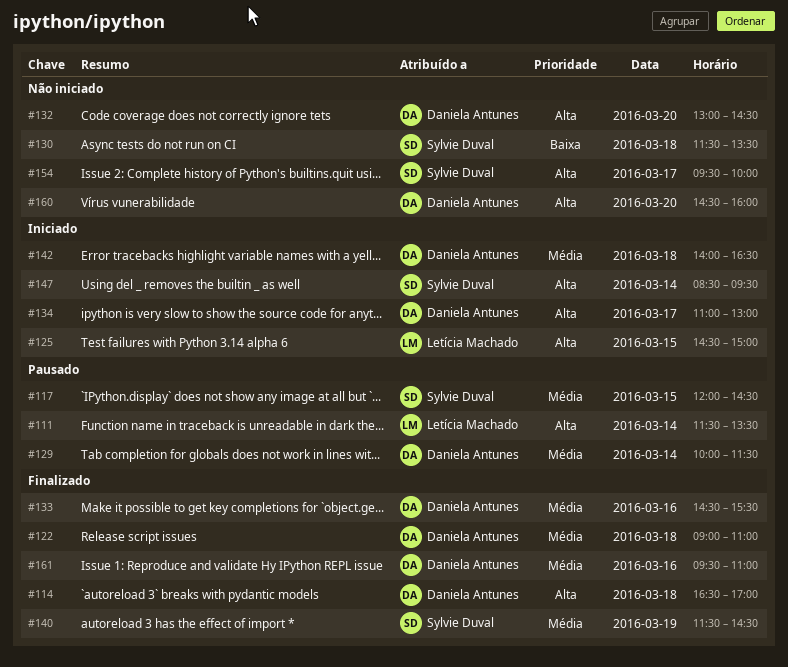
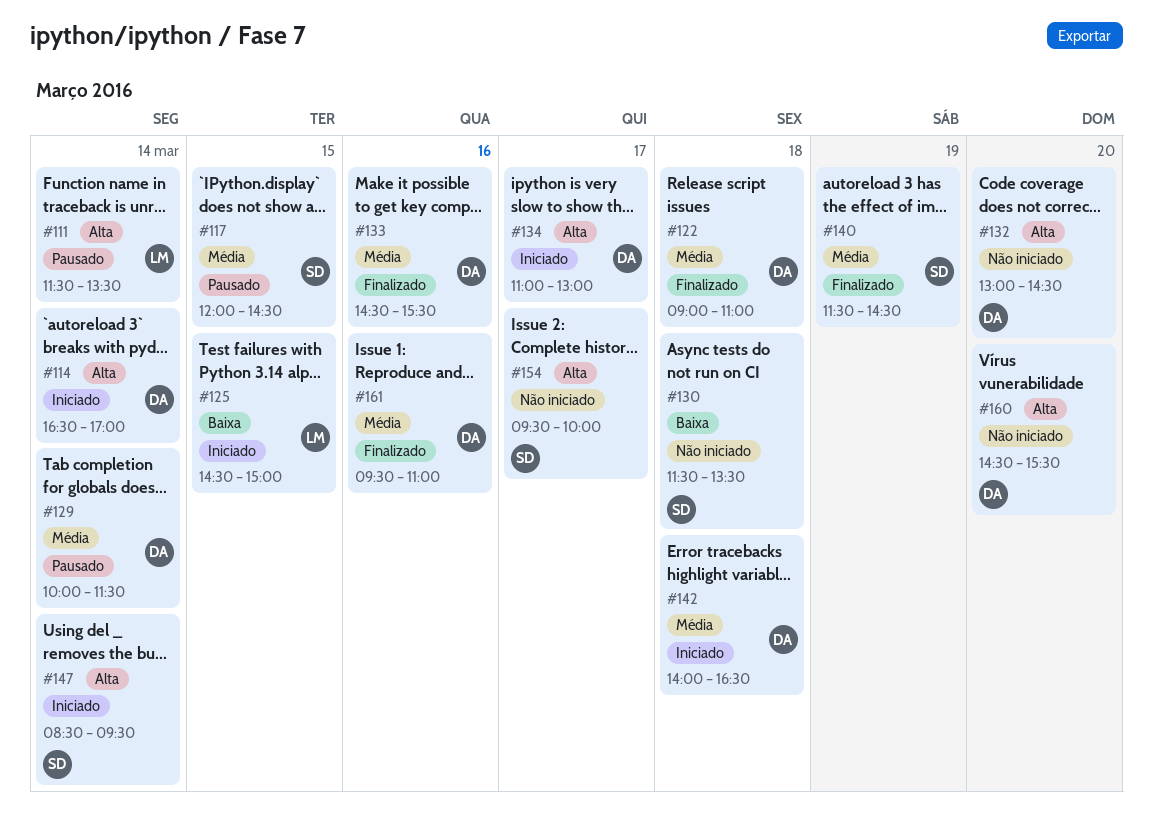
#114, status: Finalizado -> Iniciado
#114, day: Mar 18 -> Mar 14
#125, priority: Alta -> Baixa
#160, ends: 16:00 -> 15:30

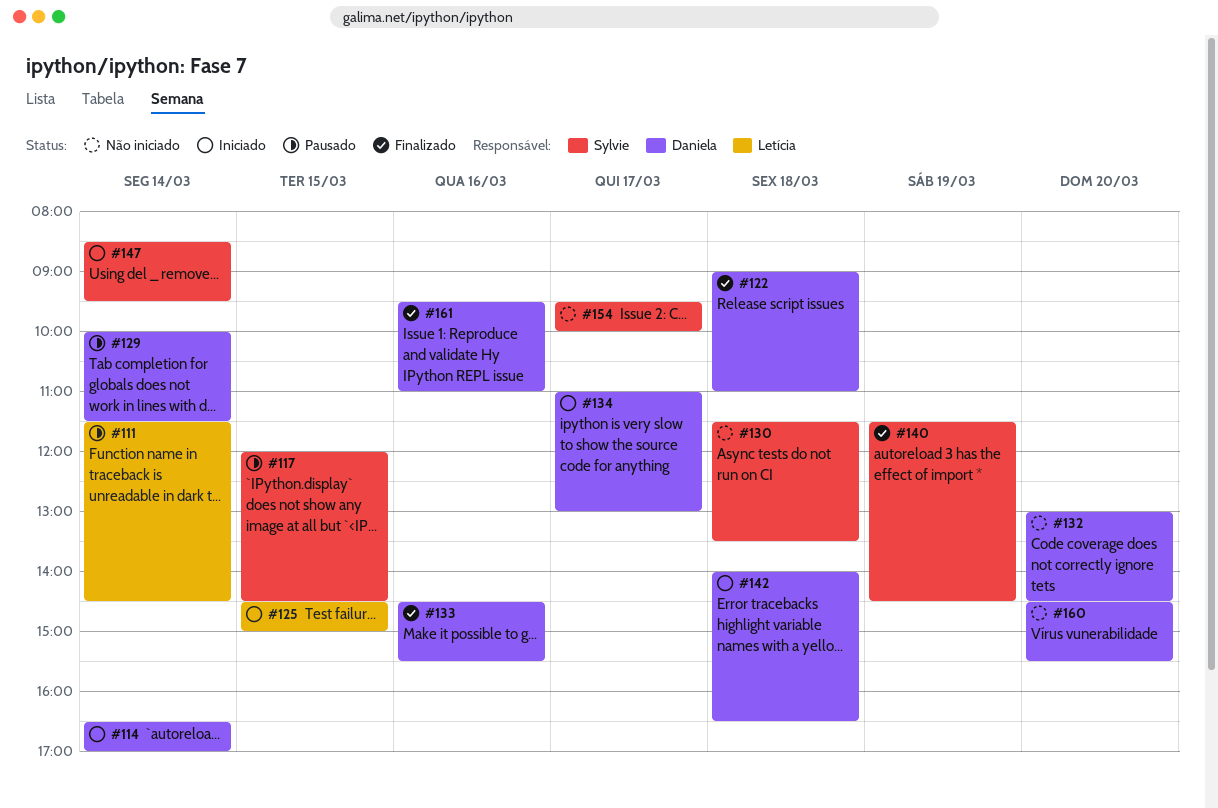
#111, ends: 13:30 -> 14:30

